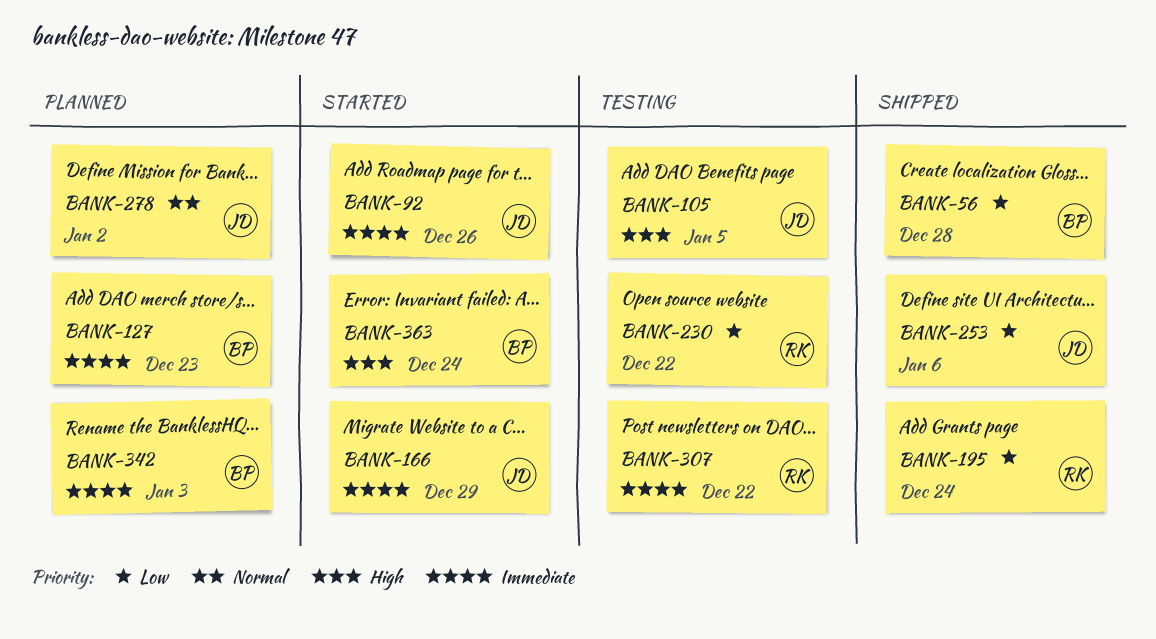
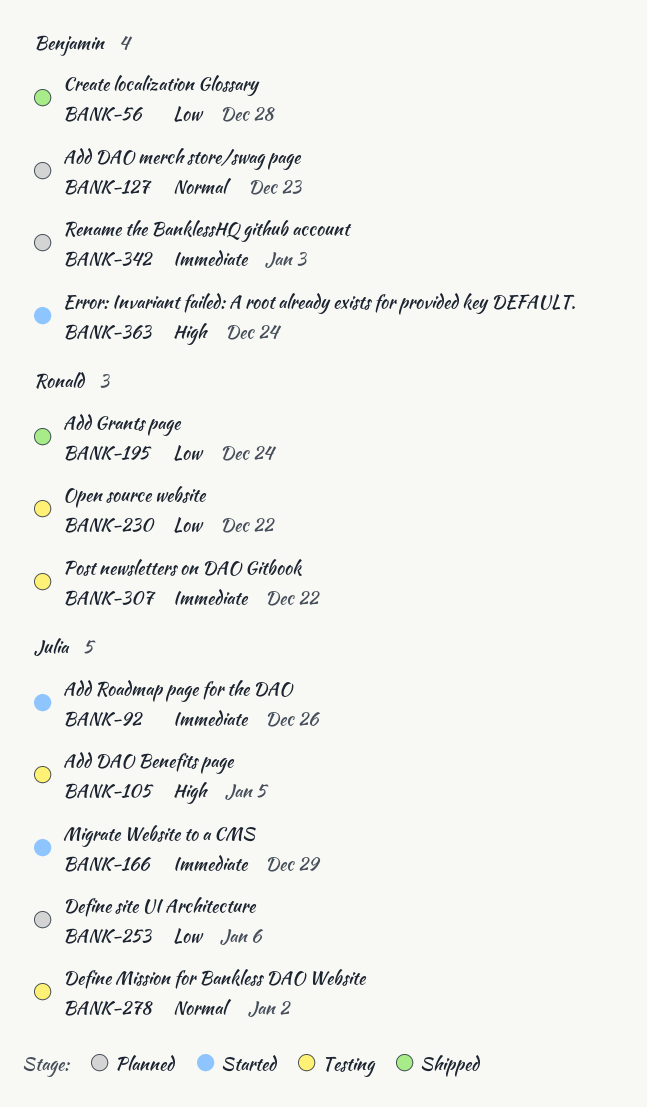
BANK-127, priority: Immediate -> Normal
BANK-253, status: Shipped -> Planned
BANK-278, status: Planned -> Testing

